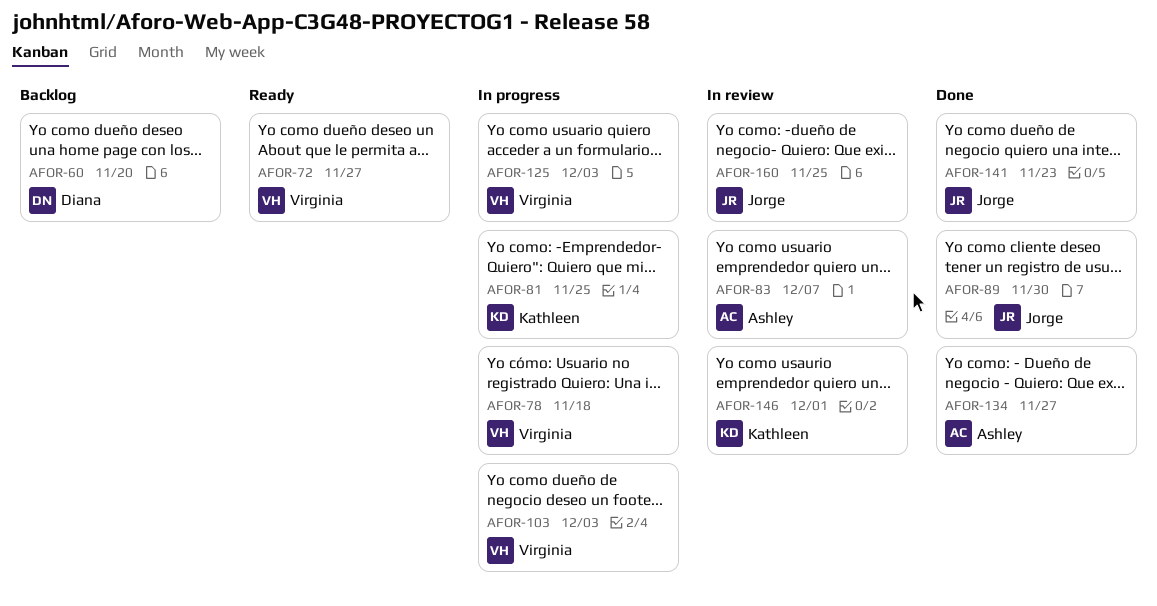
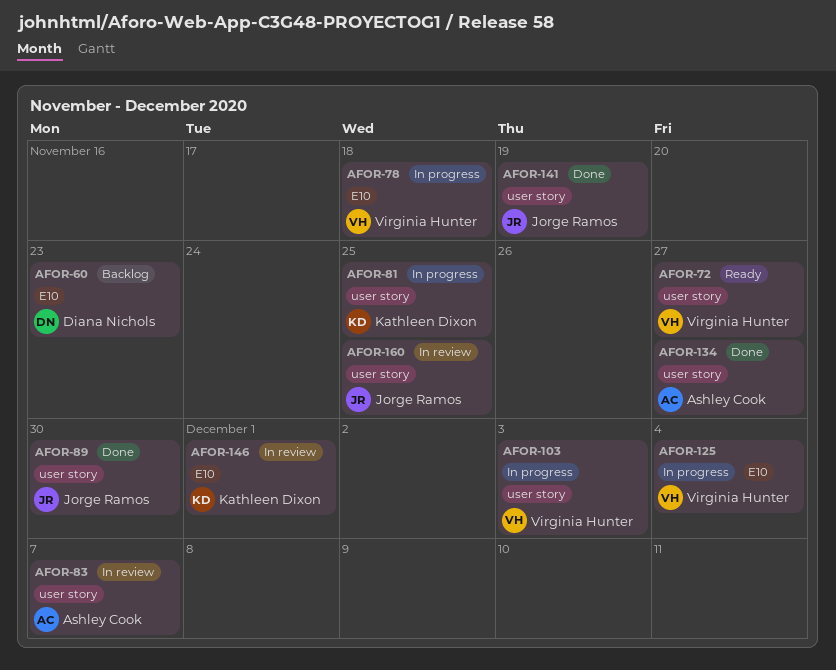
AFOR-60, due: Nov 20 -> Nov 23
AFOR-125, due: Dec 3 -> Dec 4
AFOR-141, due: Nov 23 -> Nov 19

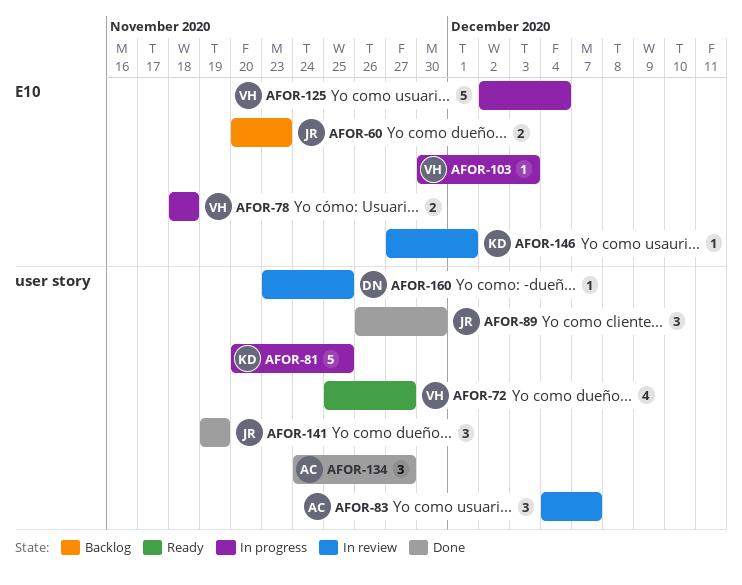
AFOR-60, owner: Diana Nichols -> Jorge Ramos
AFOR-103, label: user story -> E10
AFOR-160, owner: Jorge Ramos -> Diana Nichols

